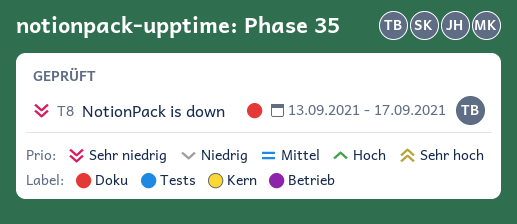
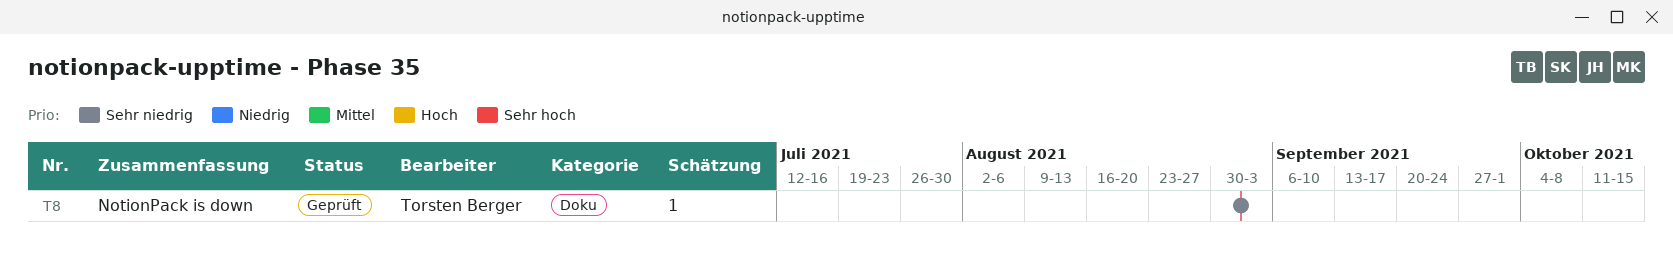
T8, start: Sep 13 -> Aug 30
T8, due: Sep 17 -> Sep 3

